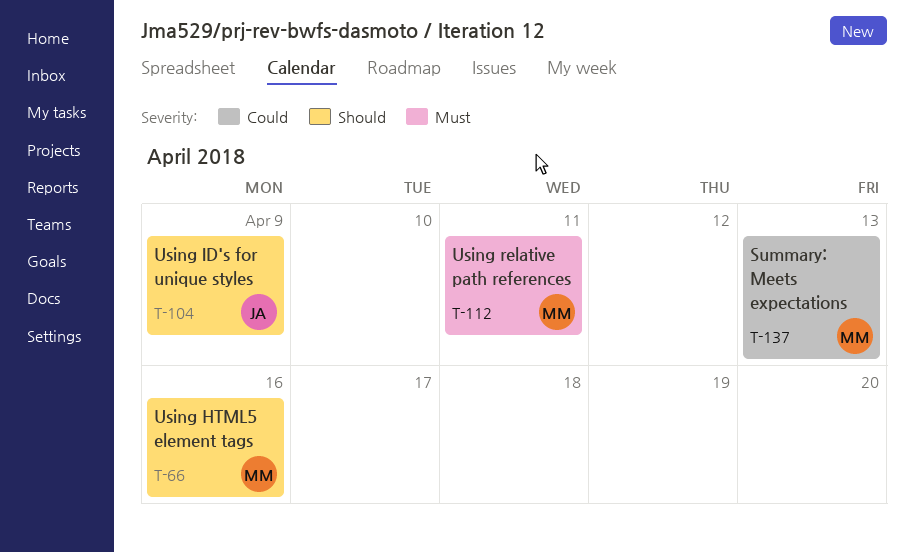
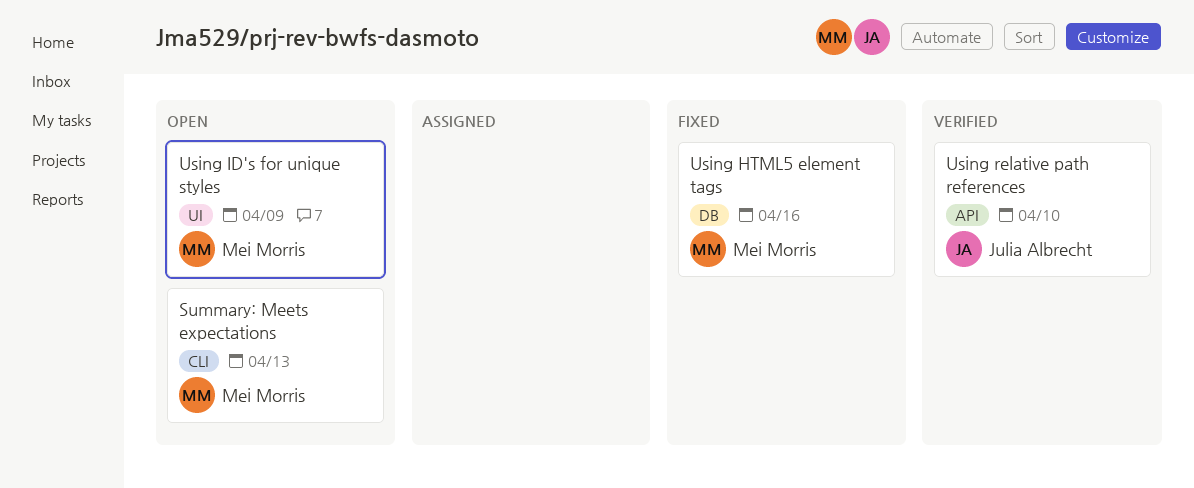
Using ID's for unique styles, owner: Julia Albrecht -> Mei Morris
Using relative path references, owner: Mei Morris -> Julia Albrecht
Using relative path references, due: Apr 11 -> Apr 10

